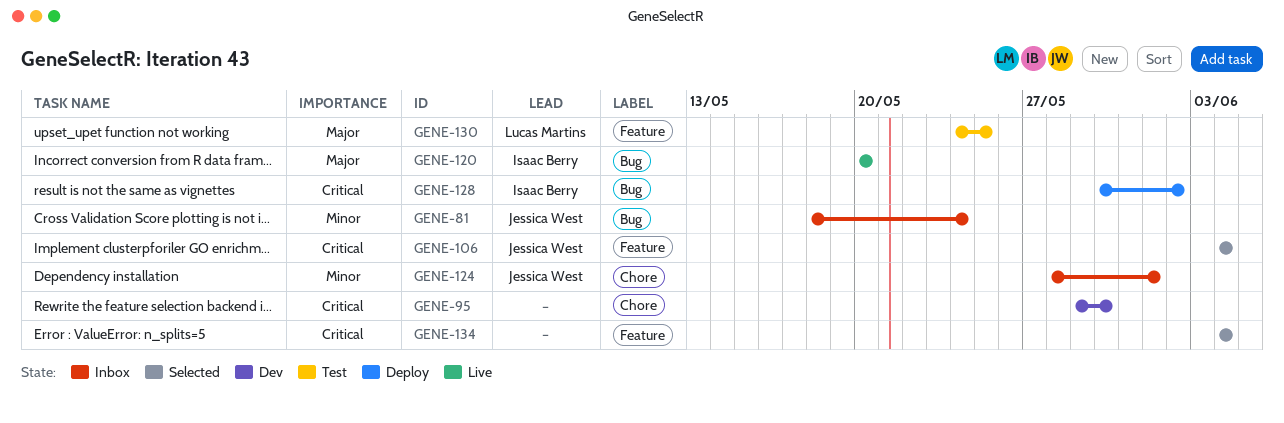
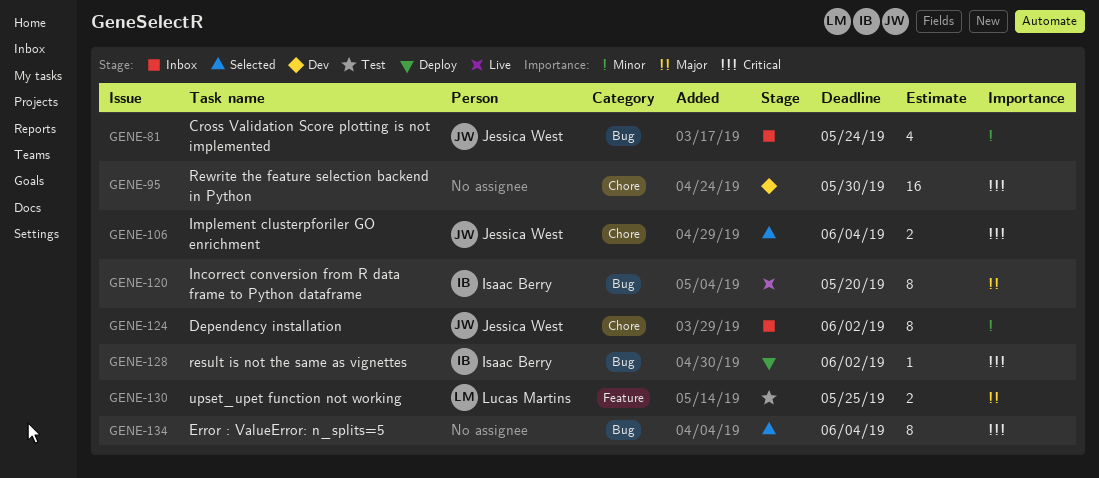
GENE-106, label: Feature -> Chore
GENE-124, due: Jun 1 -> Jun 2
GENE-134, label: Feature -> Bug

